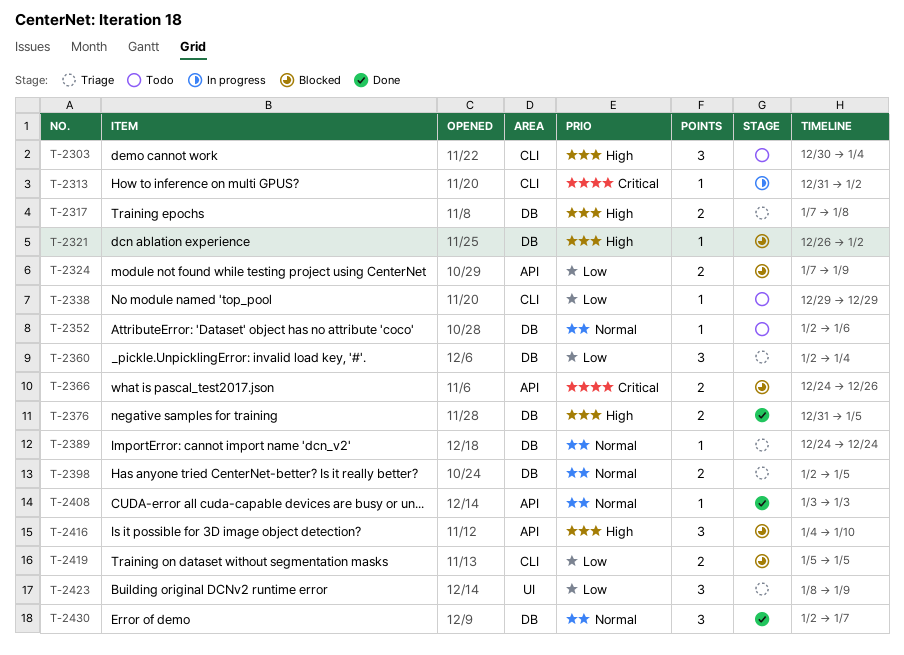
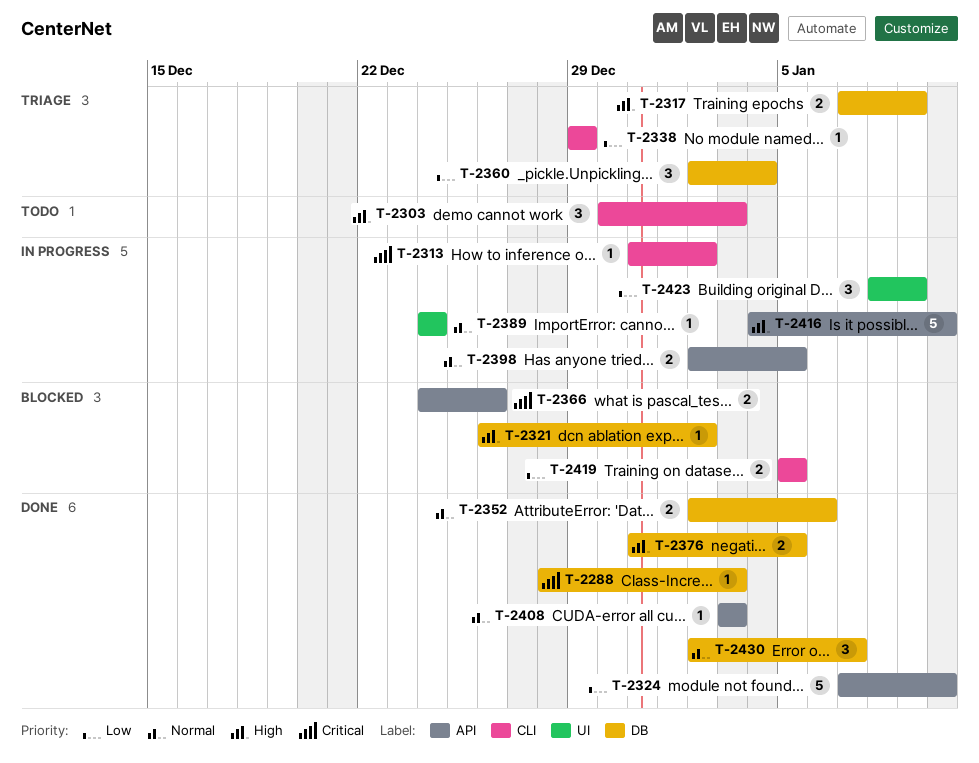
T-2288: none -> present
T-2303, due: Jan 4 -> Jan 3
T-2317, due: Jan 8 -> Jan 9
T-2324, status: Blocked -> Done
T-2324, estimate: 2 -> 5
T-2324, due: Jan 9 -> Jan 10
T-2338, status: Todo -> Triage
T-2352, status: Todo -> Done
T-2352, estimate: 1 -> 2
T-2389, status: Triage -> In progress
T-2389, label: DB -> UI
T-2398, status: Triage -> In progress
T-2398, label: DB -> API
T-2416, status: Blocked -> In progress
T-2416, estimate: 3 -> 5
T-2423, status: Triage -> In progress

